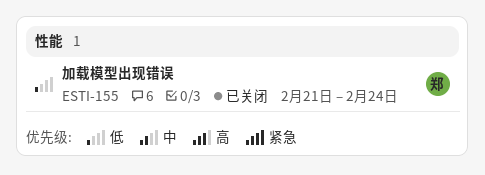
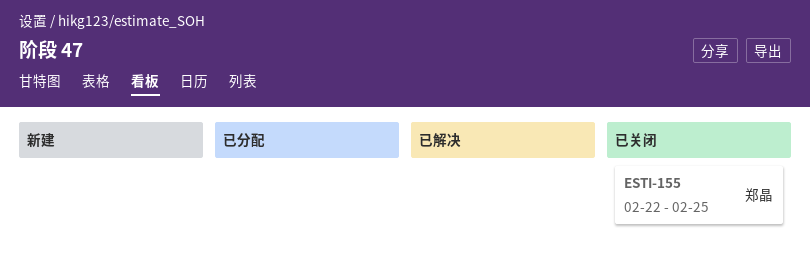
ESTI-155, start: Feb 21 -> Feb 22
ESTI-155, due: Feb 24 -> Feb 25

